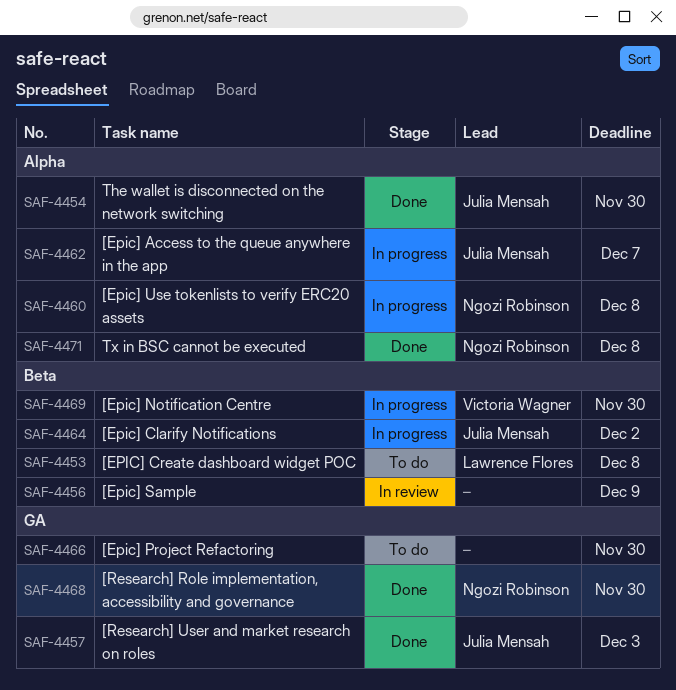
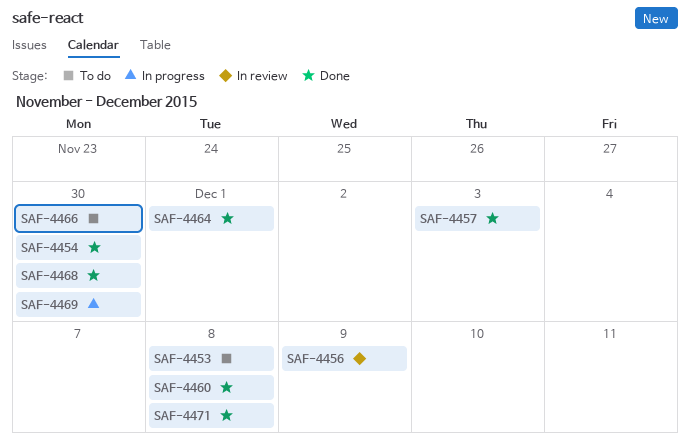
SAF-4460, status: In progress -> Done
SAF-4462: present -> none
SAF-4464, status: In progress -> Done
SAF-4464, due: Dec 2 -> Dec 1

